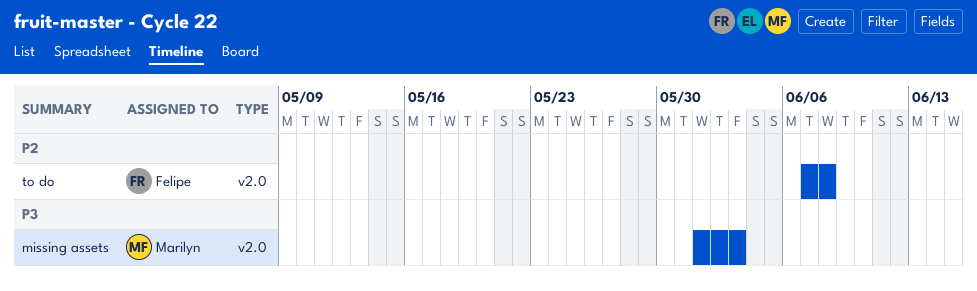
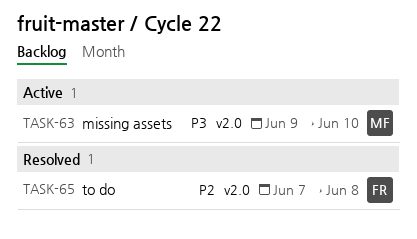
missing assets, start: Jun 1 -> Jun 9
missing assets, due: Jun 3 -> Jun 10

